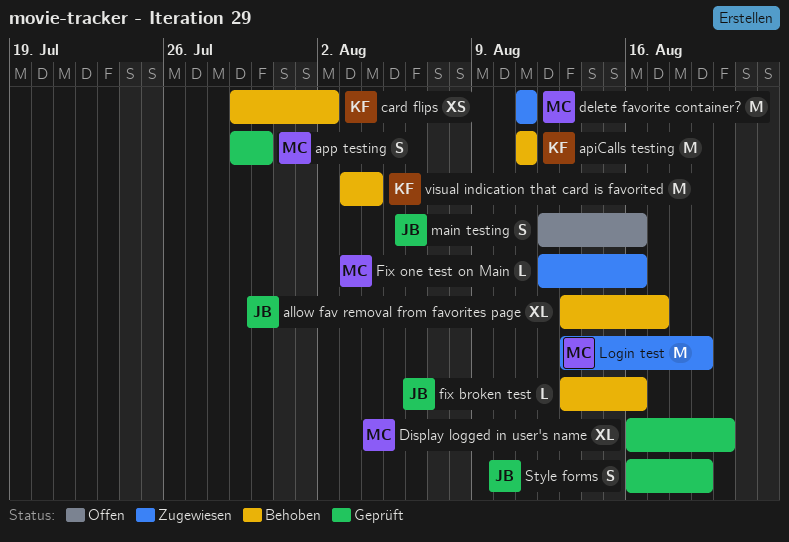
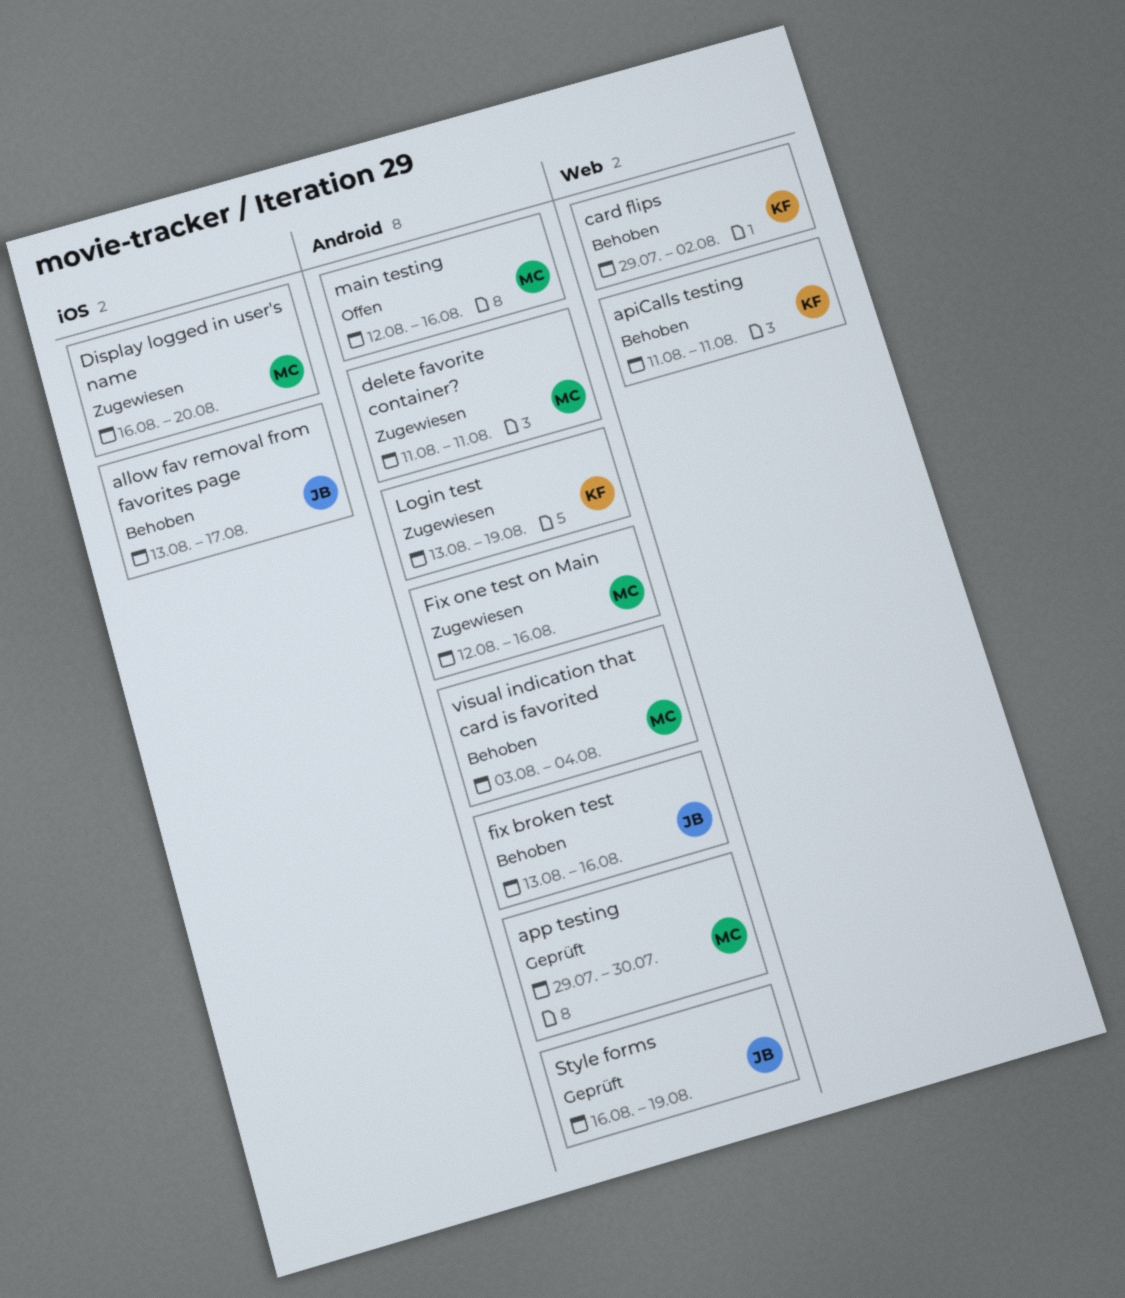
Display logged in user's name, status: Geprüft -> Zugewiesen
Login test, owner: MC -> KF
main testing, owner: JB -> MC
visual indication that card is favorited, owner: KF -> MC

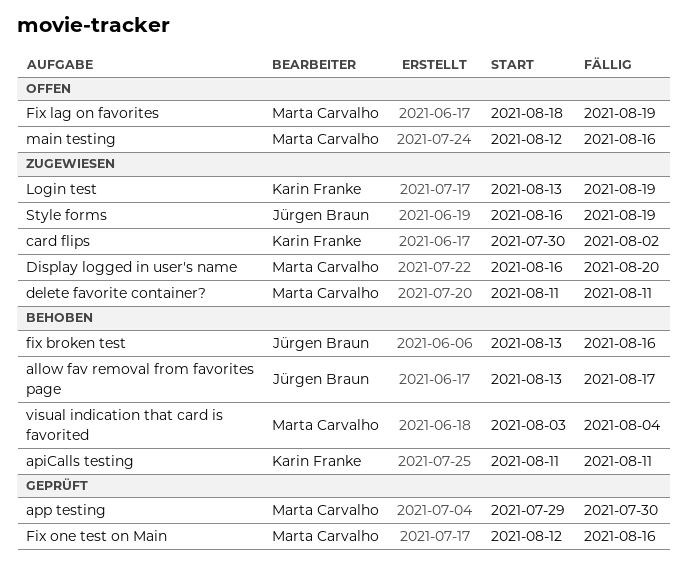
card flips, status: Behoben -> Zugewiesen
card flips, start: Jul 29 -> Jul 30
Fix lag on favorites: none -> present
Fix one test on Main, status: Zugewiesen -> Geprüft
Style forms, status: Geprüft -> Zugewiesen

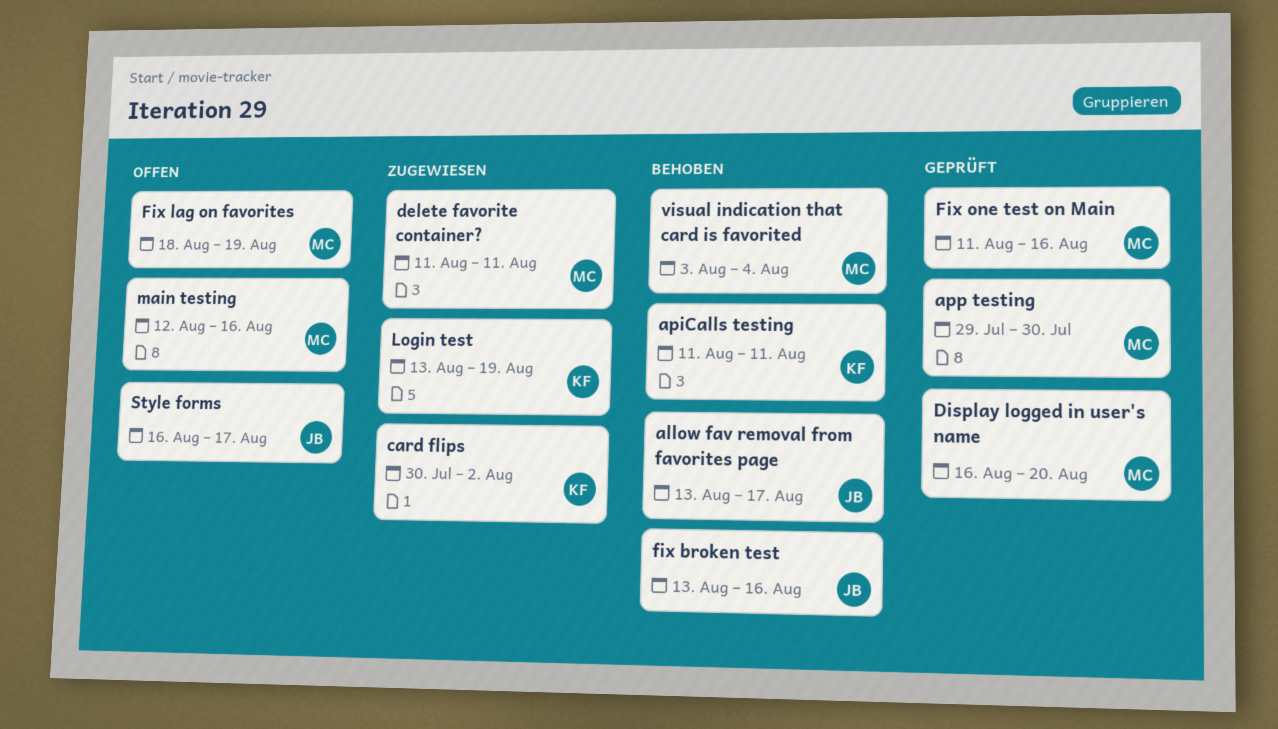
Display logged in user's name, status: Zugewiesen -> Geprüft
Fix one test on Main, start: Aug 12 -> Aug 11
Style forms, status: Zugewiesen -> Offen
Style forms, due: Aug 19 -> Aug 17

